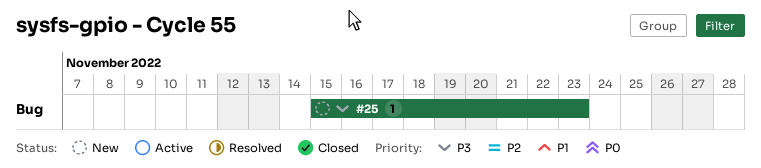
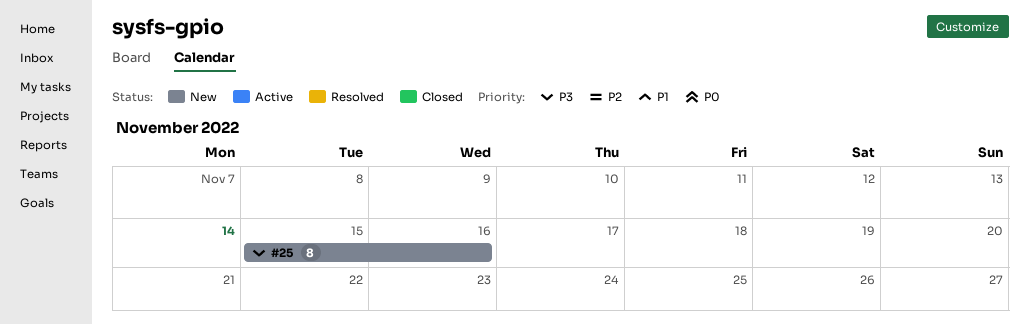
#25, estimate: 1 -> 8
#25, due: Nov 23 -> Nov 16

